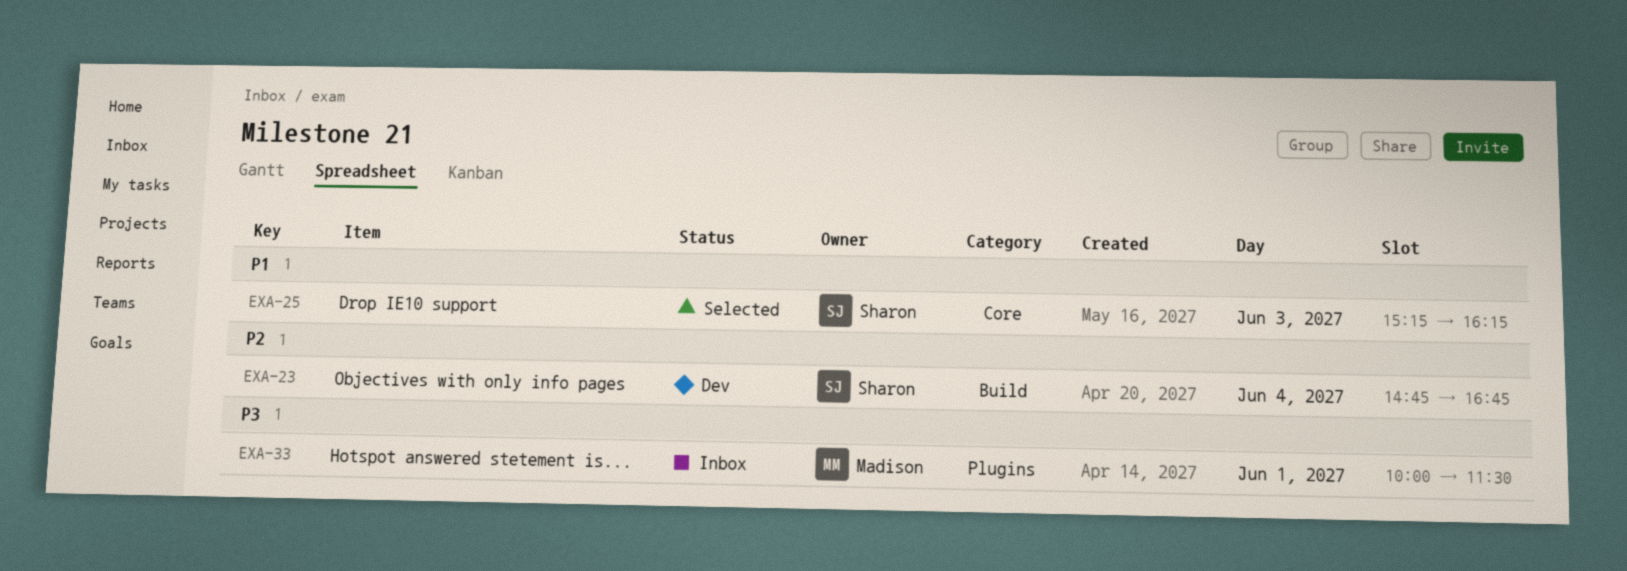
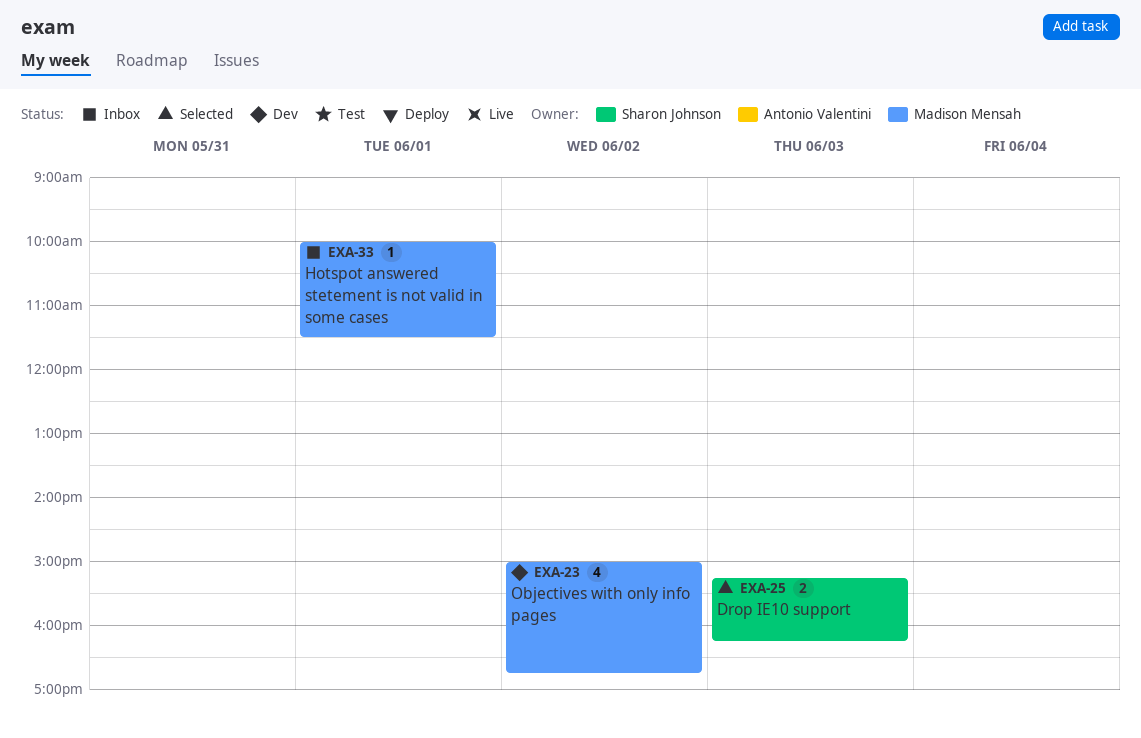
EXA-23, owner: Sharon Johnson -> Madison Mensah
EXA-23, day: Jun 4 -> Jun 2
EXA-23, begins: 14:45 -> 15:00

